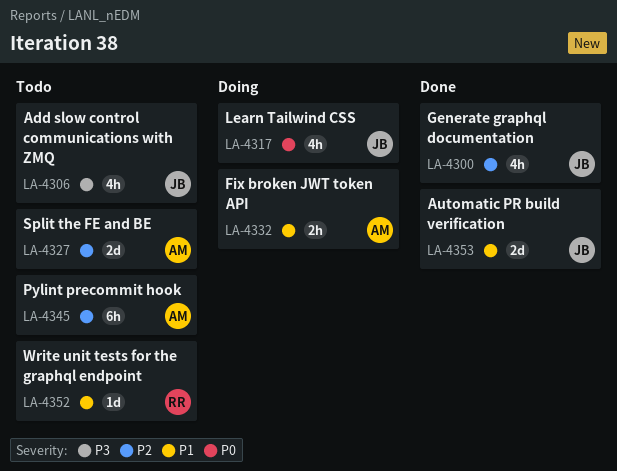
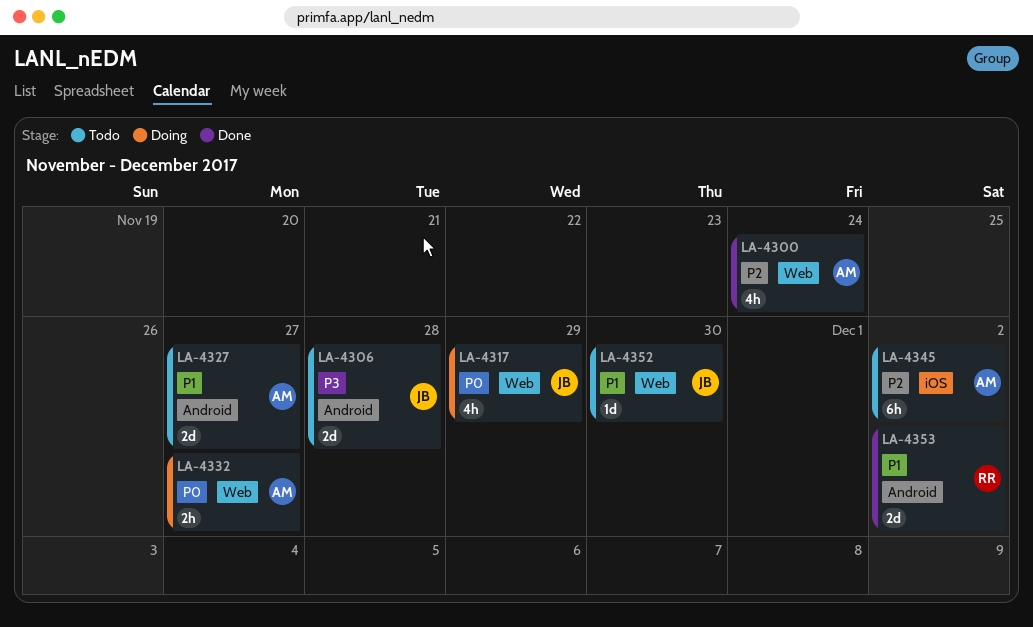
LA-4300, owner: JB -> AM
LA-4306, estimate: 4h -> 2d
LA-4327, priority: P2 -> P1
LA-4332, priority: P1 -> P0
LA-4352, owner: RR -> JB
LA-4353, owner: JB -> RR

